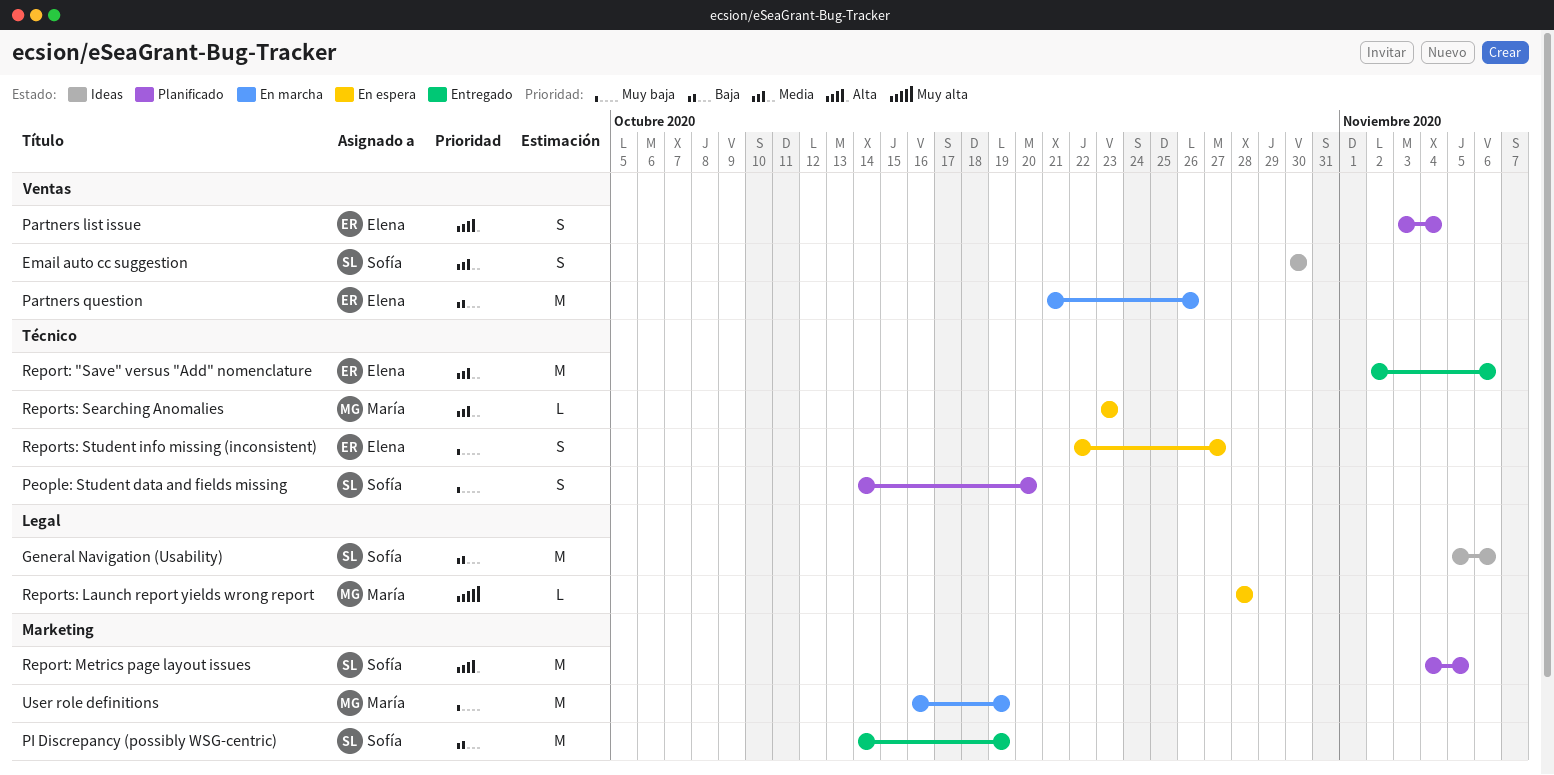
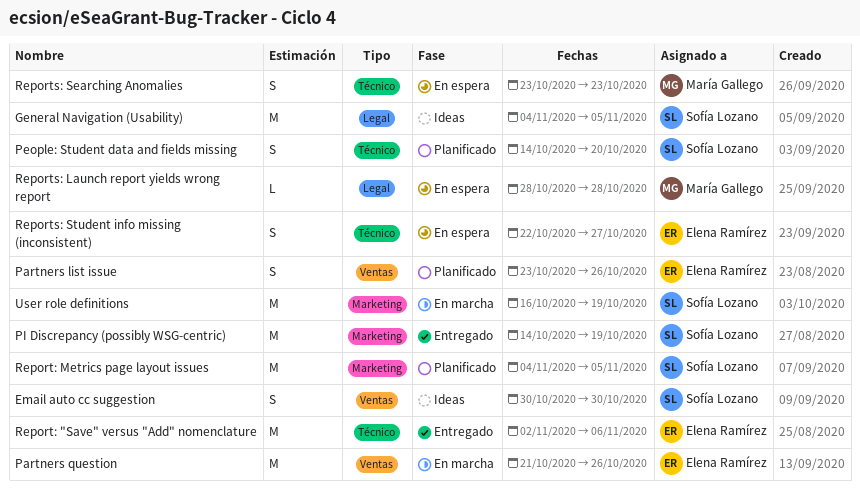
General Navigation (Usability), start: Nov 5 -> Nov 4
General Navigation (Usability), due: Nov 6 -> Nov 5
Partners list issue, start: Nov 3 -> Oct 23
Partners list issue, due: Nov 4 -> Oct 26
Reports: Searching Anomalies, estimate: L -> S
User role definitions, owner: María Gallego -> Sofía Lozano

